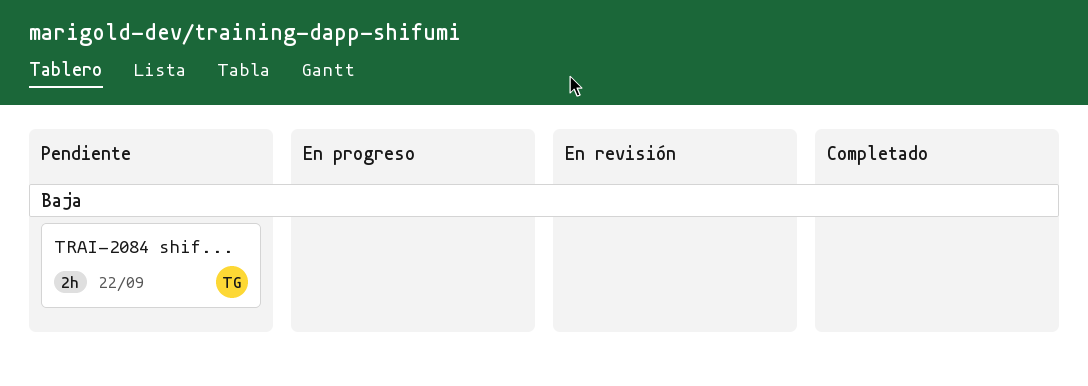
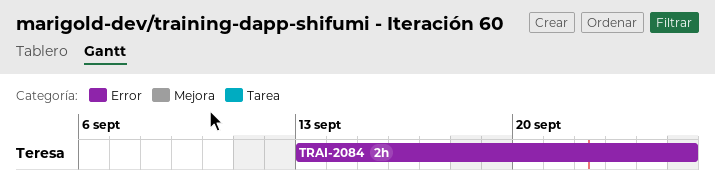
TRAI-2084, due: Sep 22 -> Sep 25

